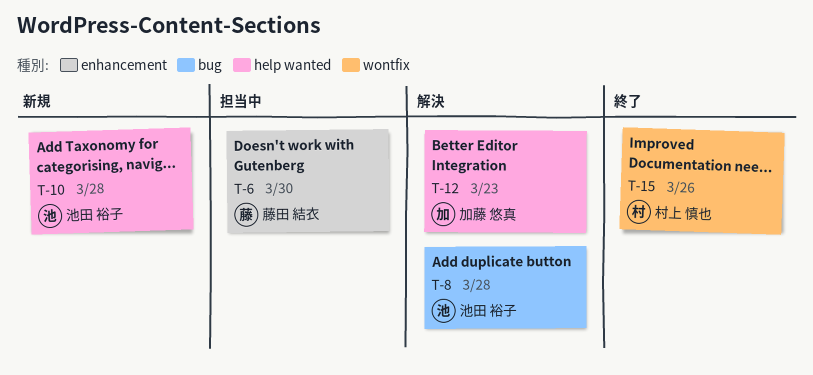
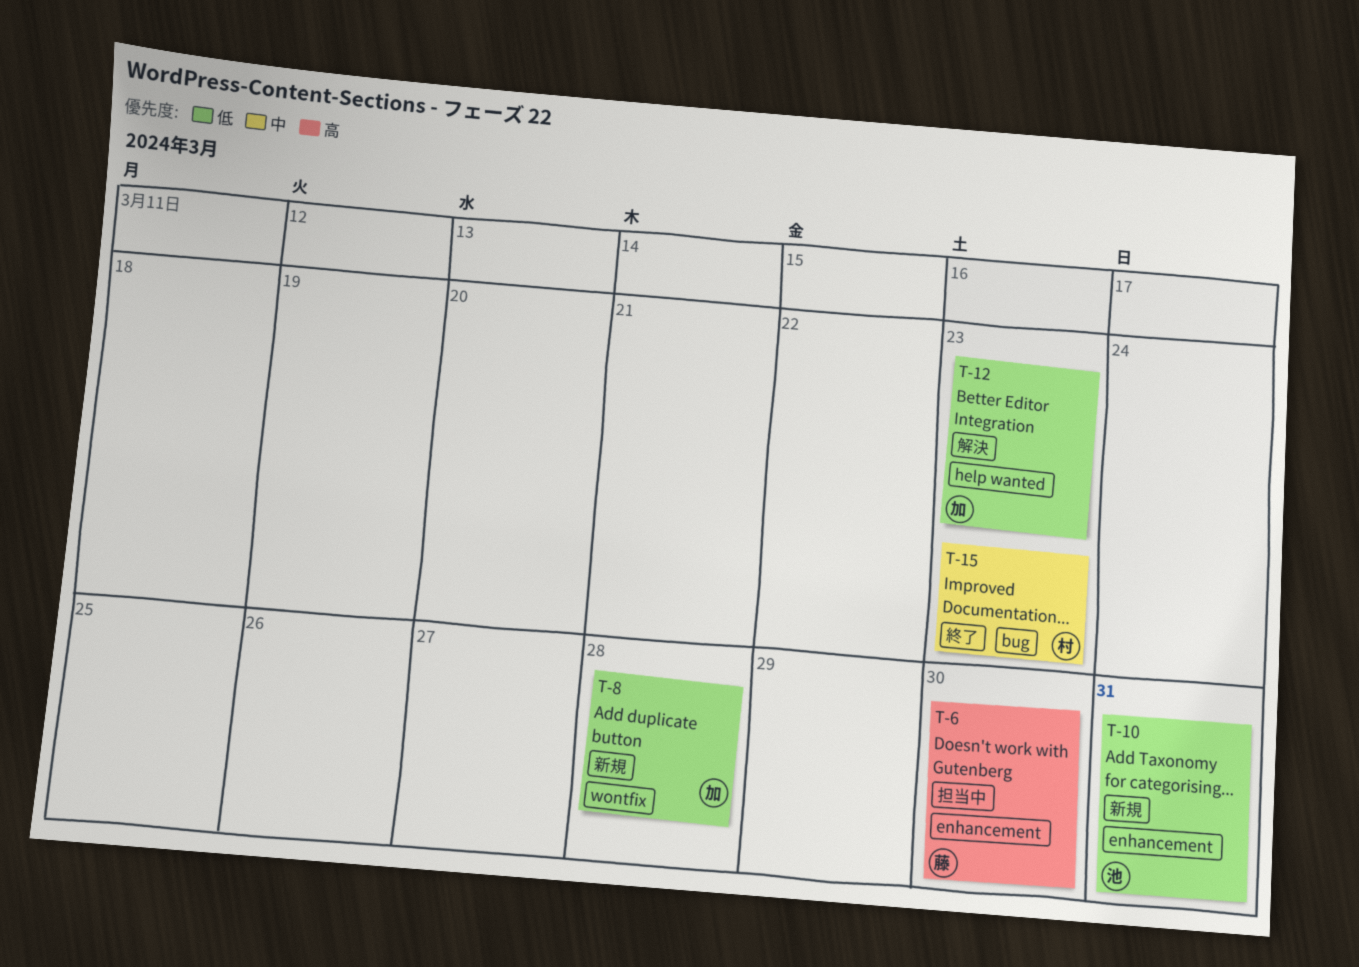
T-8, status: 解決 -> 新規
T-8, owner: 池田 裕子 -> 加藤 悠真
T-8, label: bug -> wontfix
T-10, label: help wanted -> enhancement
T-10, due: Mar 28 -> Mar 31
T-15, label: wontfix -> bug
T-15, due: Mar 26 -> Mar 23

